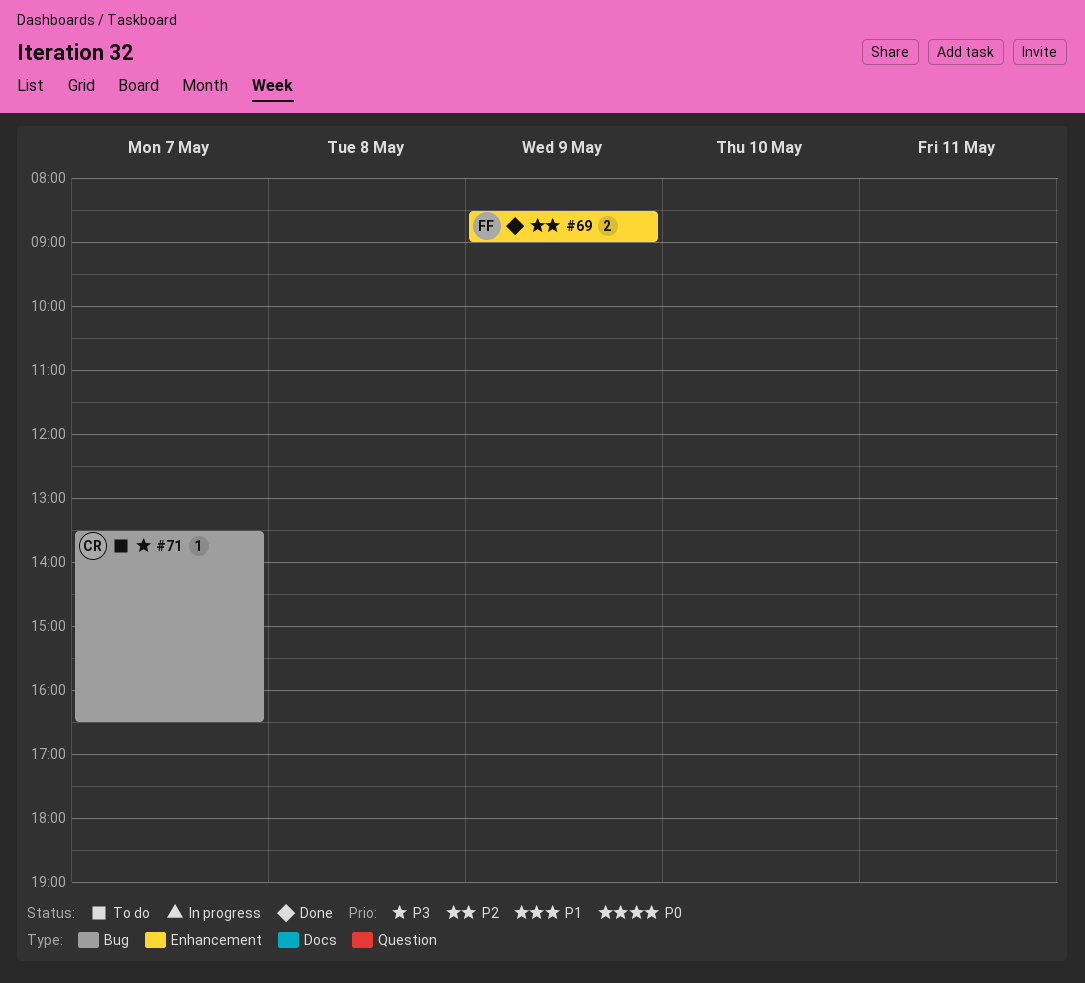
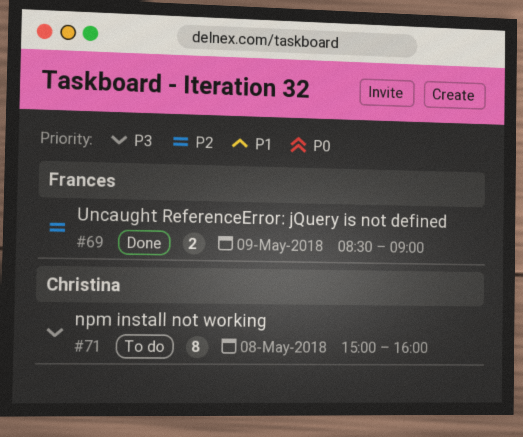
#71, estimate: 1 -> 8
#71, day: May 7 -> May 8
#71, begins: 13:30 -> 15:00
#71, ends: 16:30 -> 16:00

